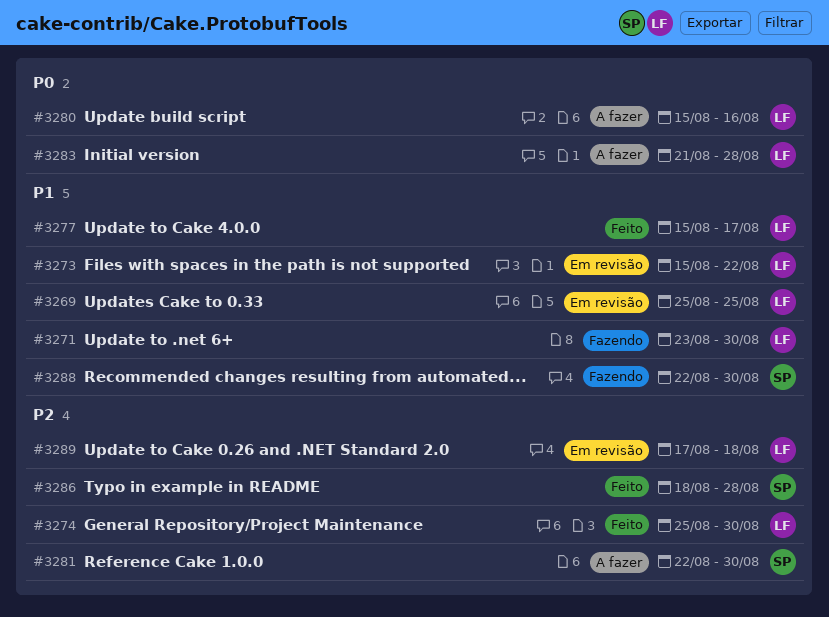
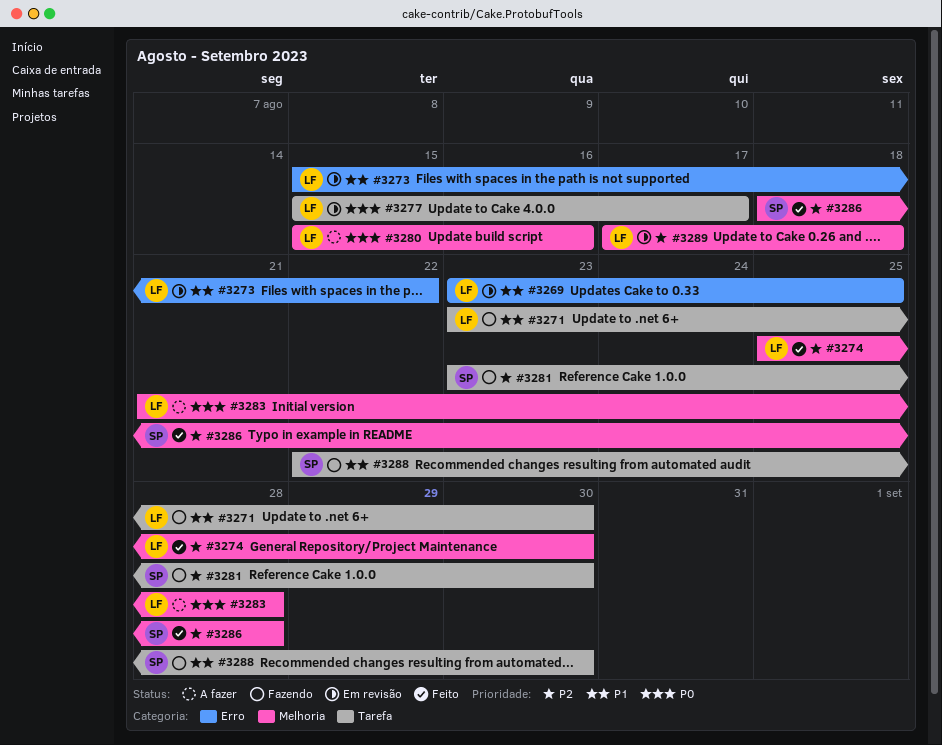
#3269, start: Aug 25 -> Aug 23
#3277, status: Feito -> Em revisão
#3277, priority: P1 -> P0
#3281, status: A fazer -> Fazendo
#3281, start: Aug 22 -> Aug 23

